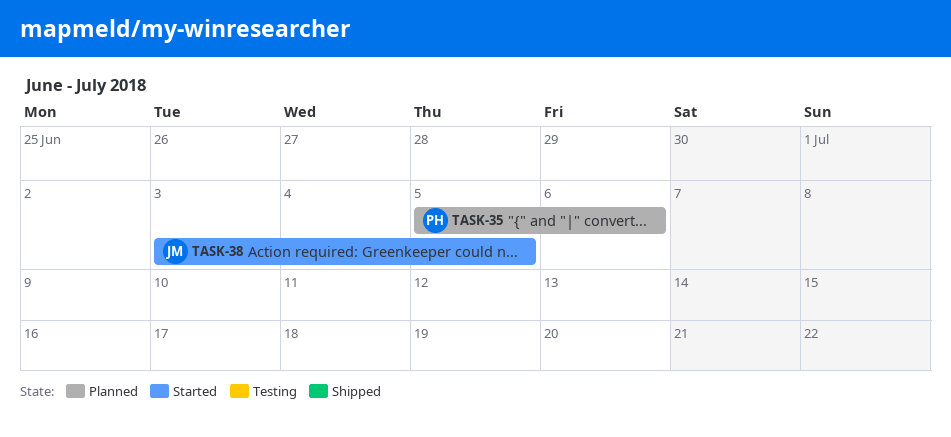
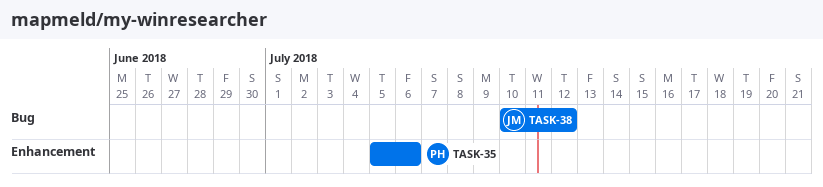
TASK-38, start: Jul 3 -> Jul 10
TASK-38, due: Jul 5 -> Jul 12

